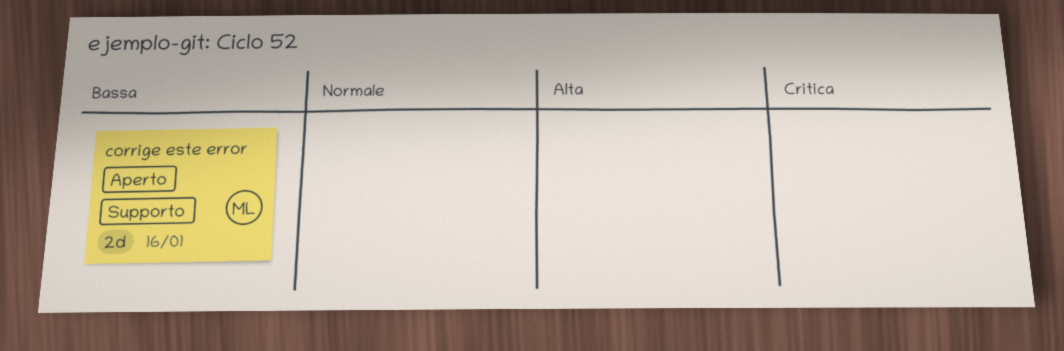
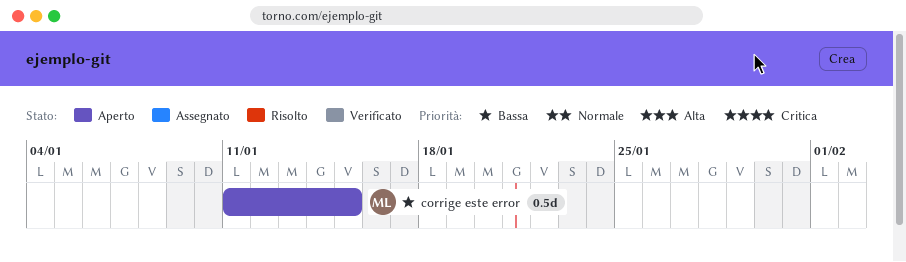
corrige este error, estimate: 2d -> 0.5d
corrige este error, due: Jan 16 -> Jan 15

